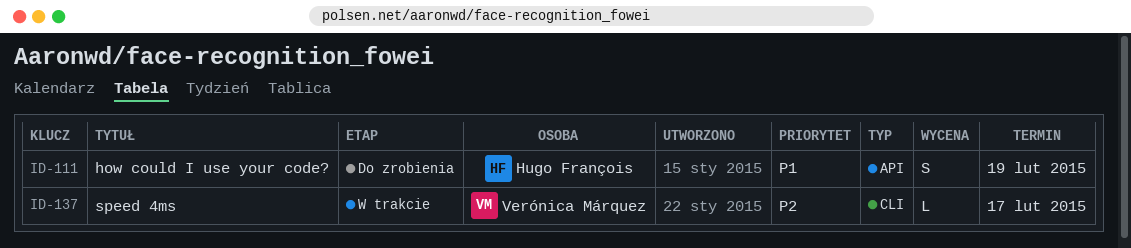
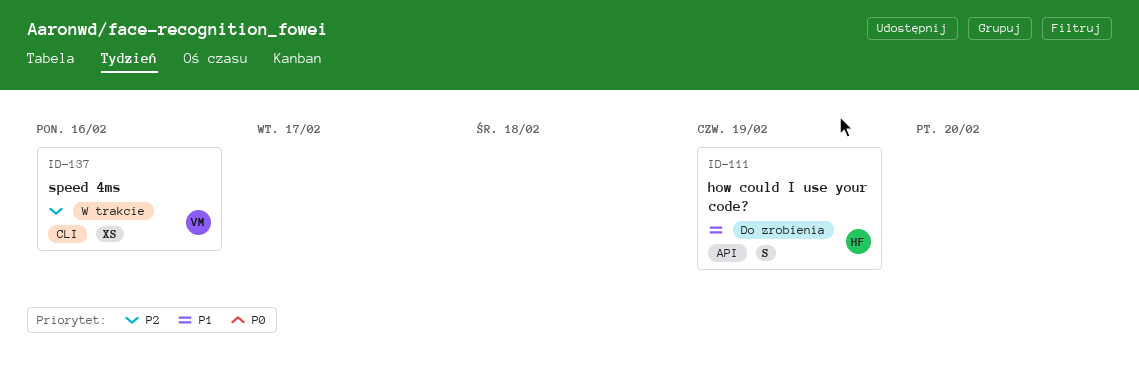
ID-137, estimate: L -> XS
ID-137, due: Feb 17 -> Feb 16

